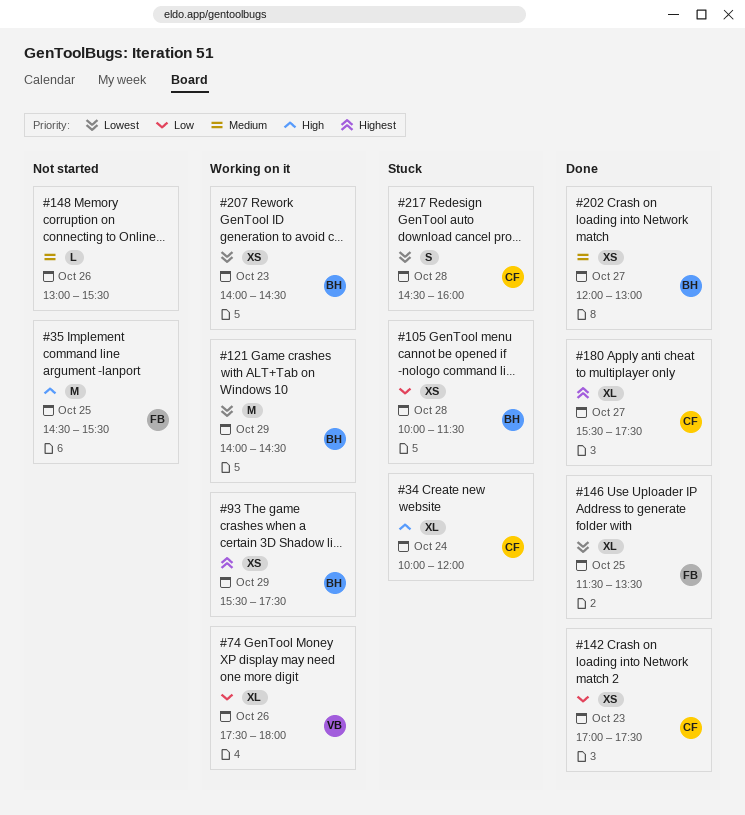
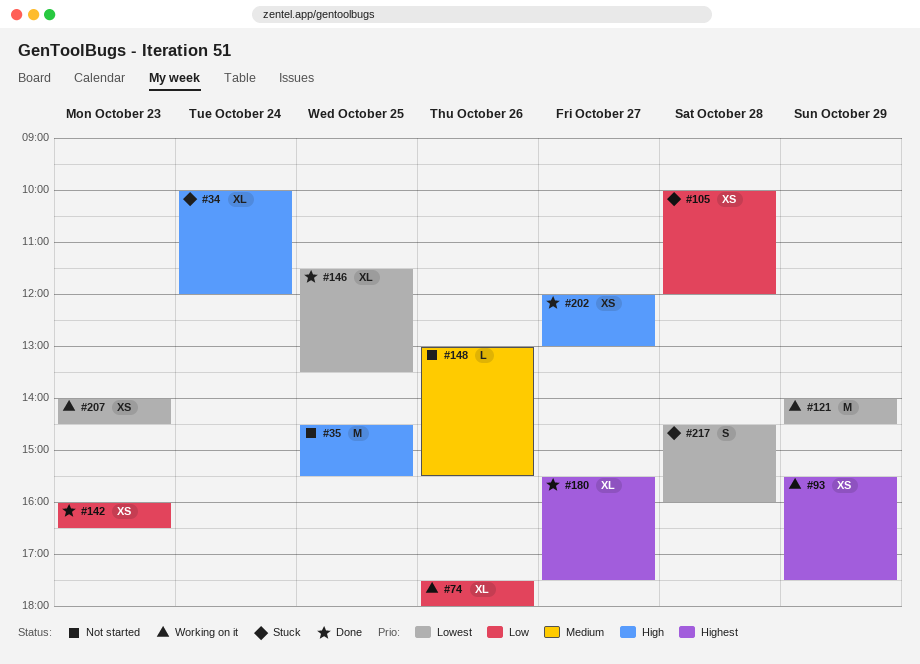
#105, ends: 11:30 -> 12:00
#142, begins: 17:00 -> 16:00
#142, ends: 17:30 -> 16:30
#202, priority: Medium -> High

